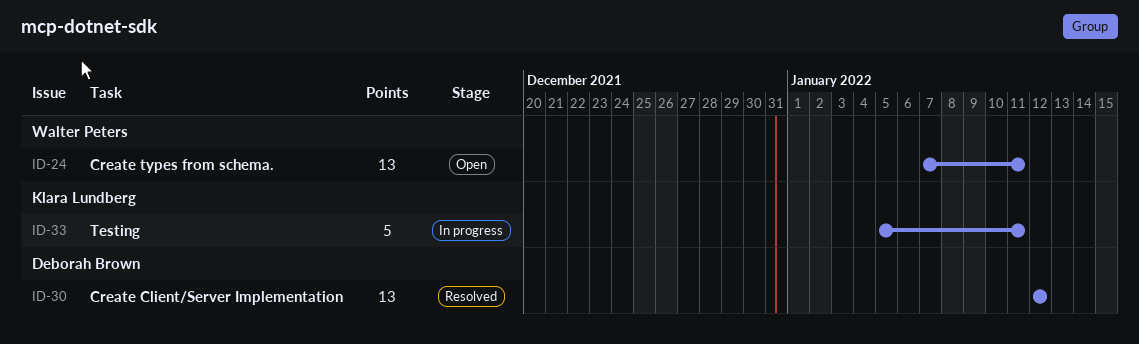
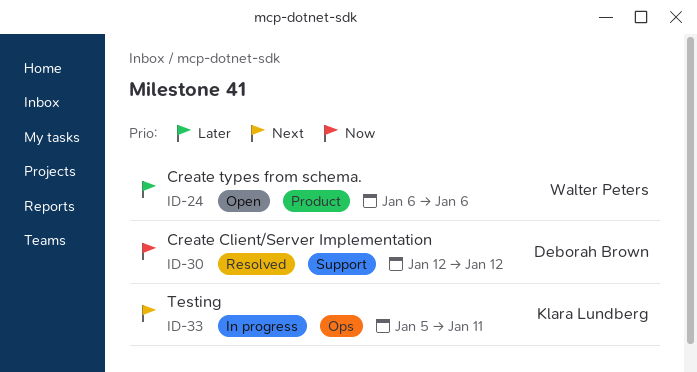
ID-24, start: Jan 7 -> Jan 6
ID-24, due: Jan 11 -> Jan 6

